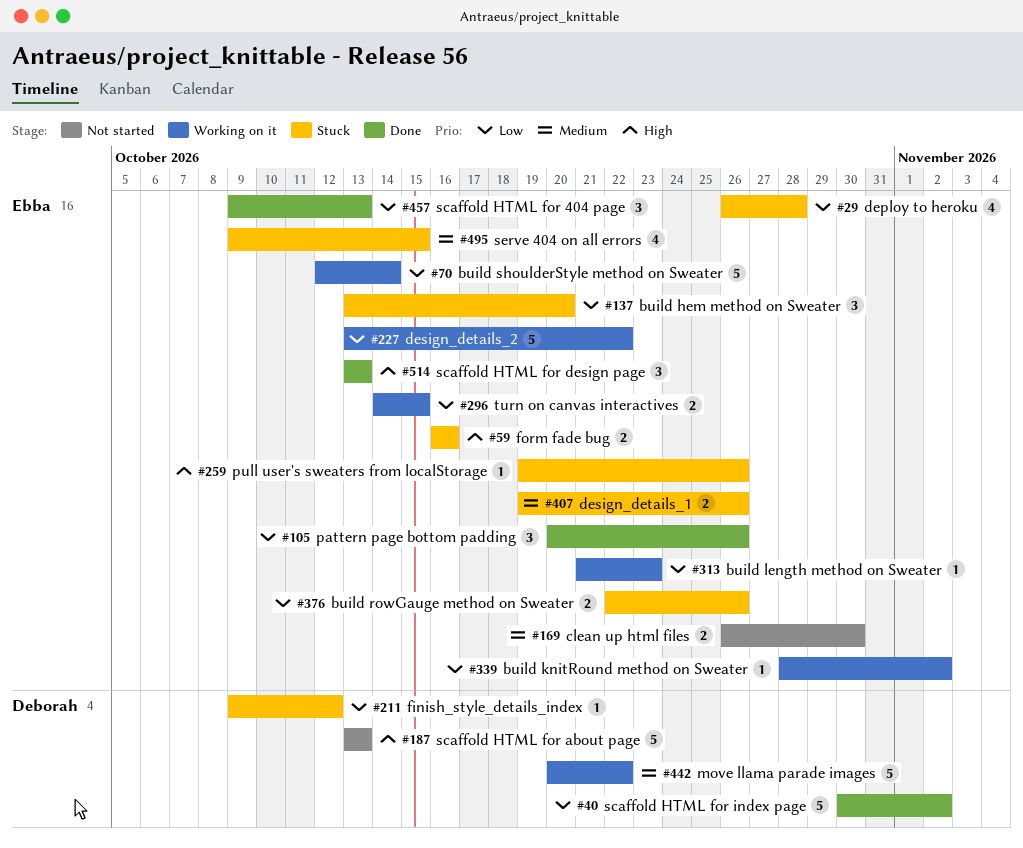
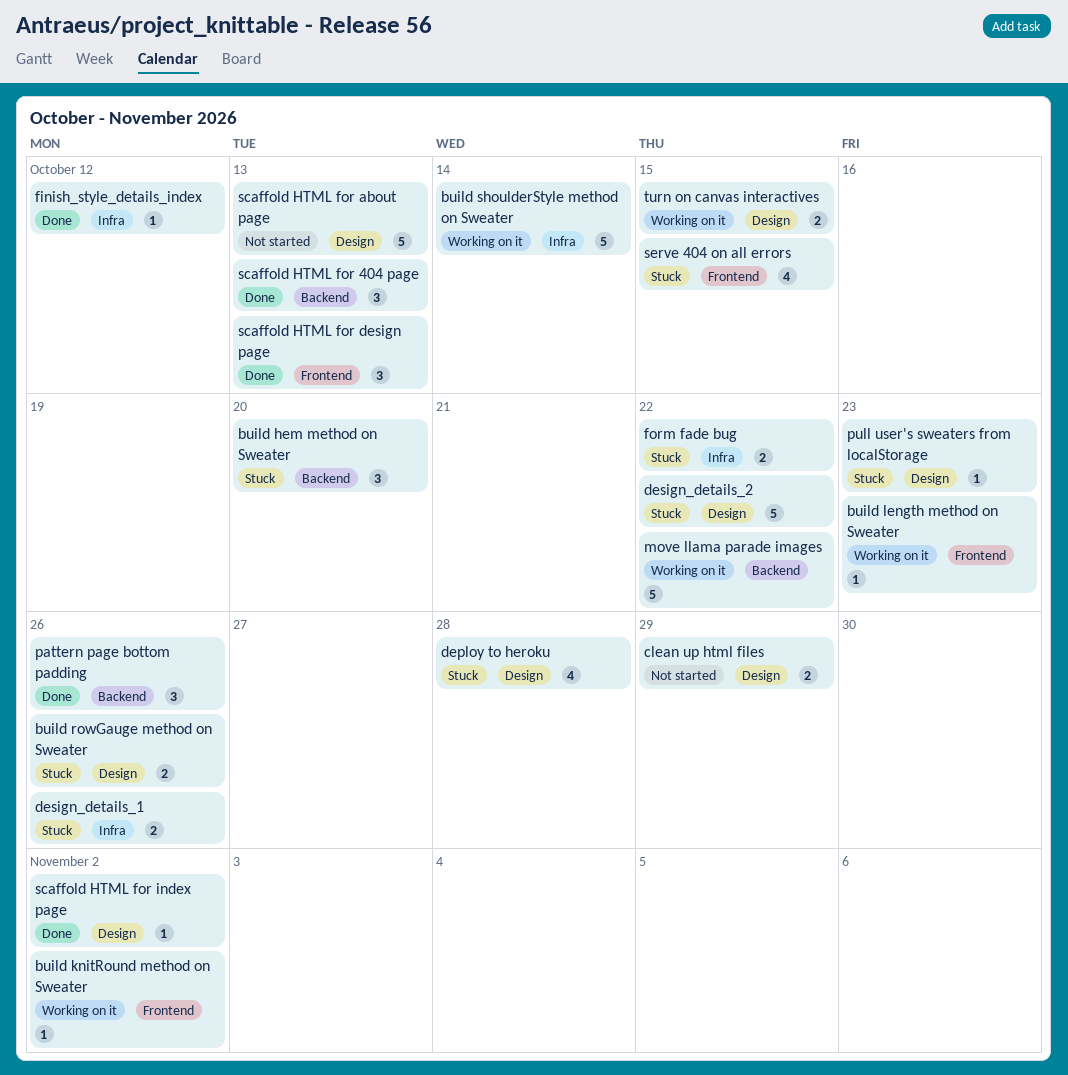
clean up html files, due: Oct 30 -> Oct 29
design_details_2, status: Working on it -> Stuck
finish_style_details_index, status: Stuck -> Done
form fade bug, due: Oct 16 -> Oct 22
pull user's sweaters from localStorage, due: Oct 26 -> Oct 23
scaffold HTML for index page, estimate: 5 -> 1

